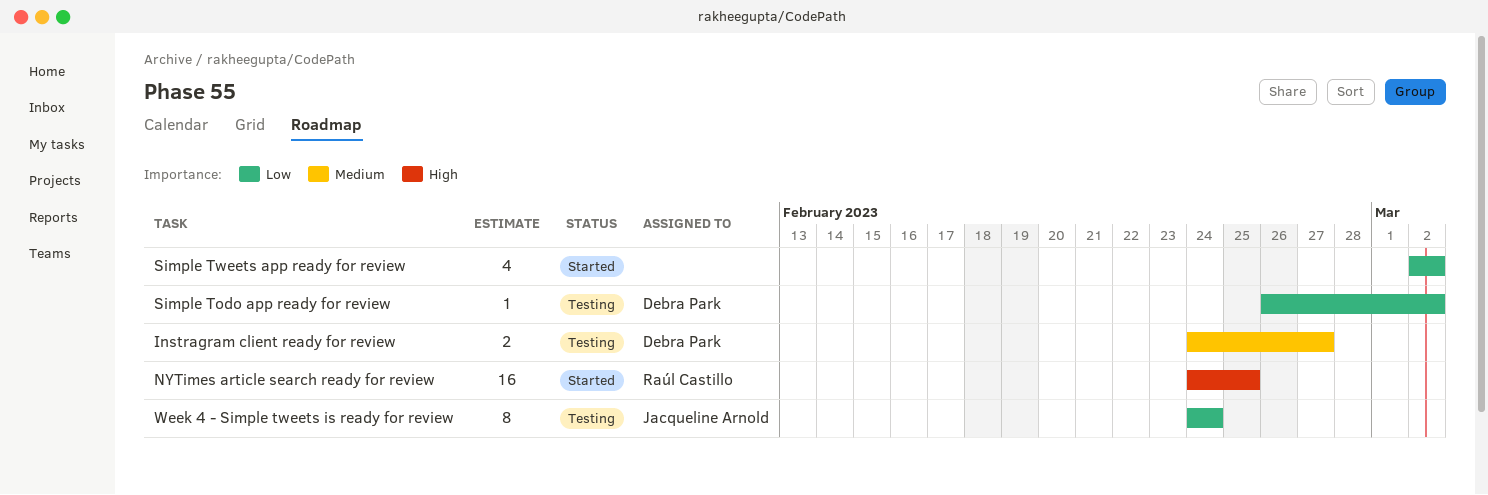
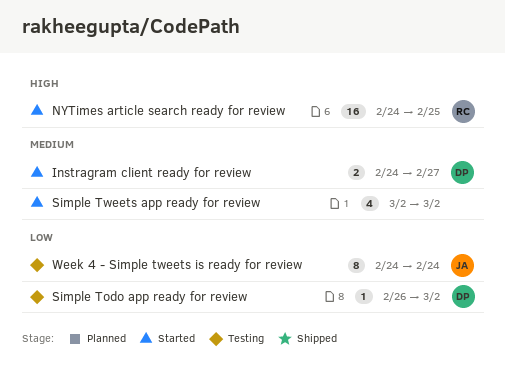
Instragram client ready for review, status: Testing -> Started
Simple Tweets app ready for review, priority: Low -> Medium

